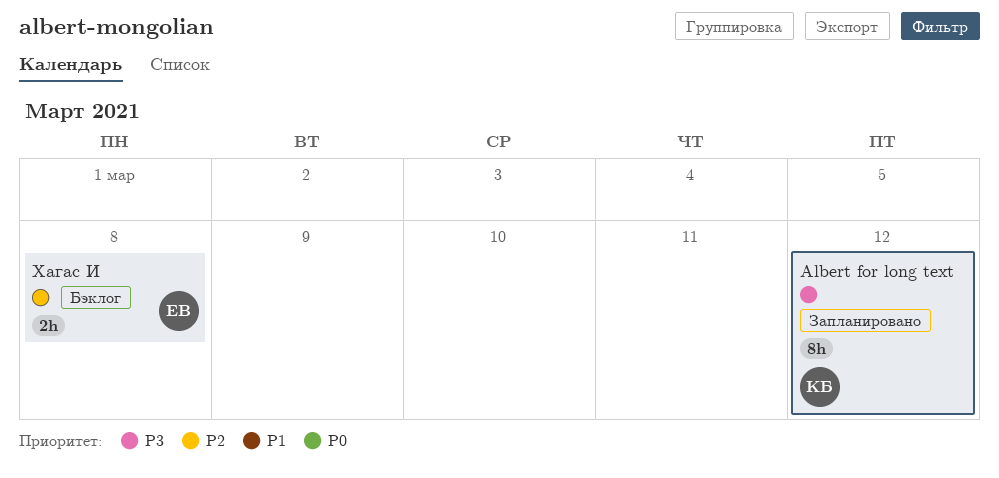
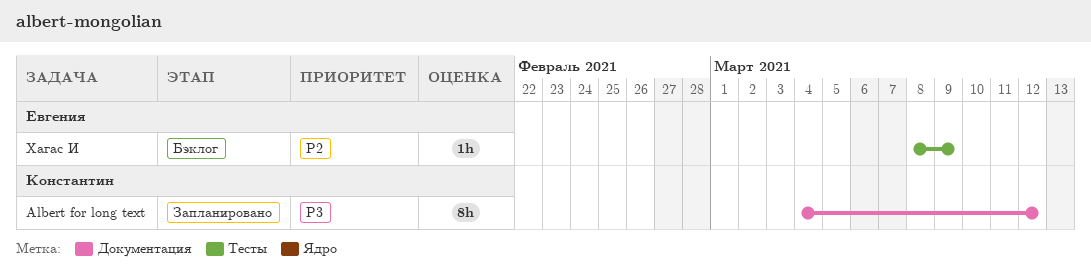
Хагас И, estimate: 2h -> 1h
Хагас И, due: Mar 8 -> Mar 9

